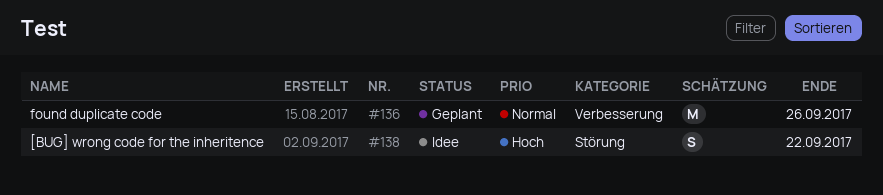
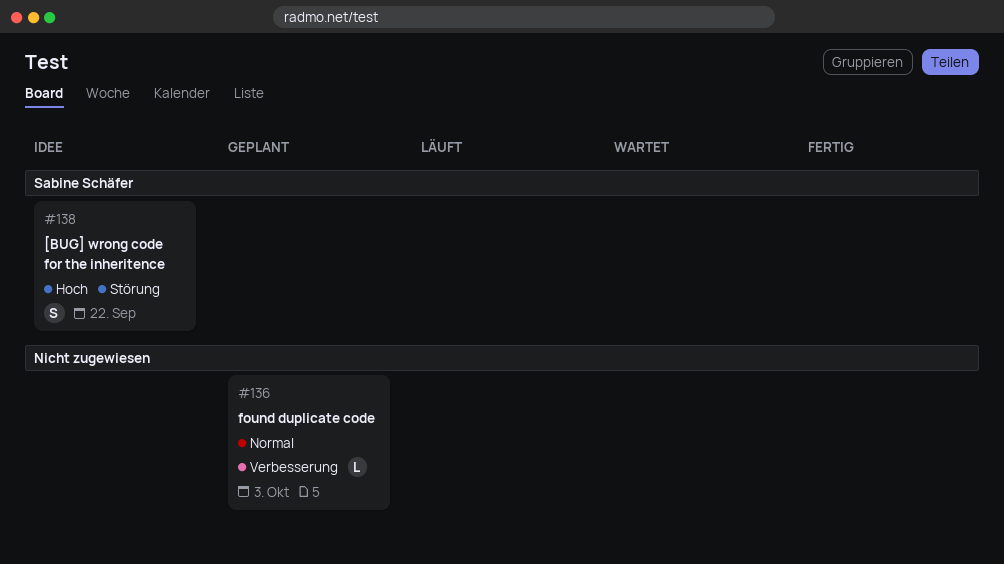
#136, estimate: M -> L
#136, due: Sep 26 -> Oct 3

